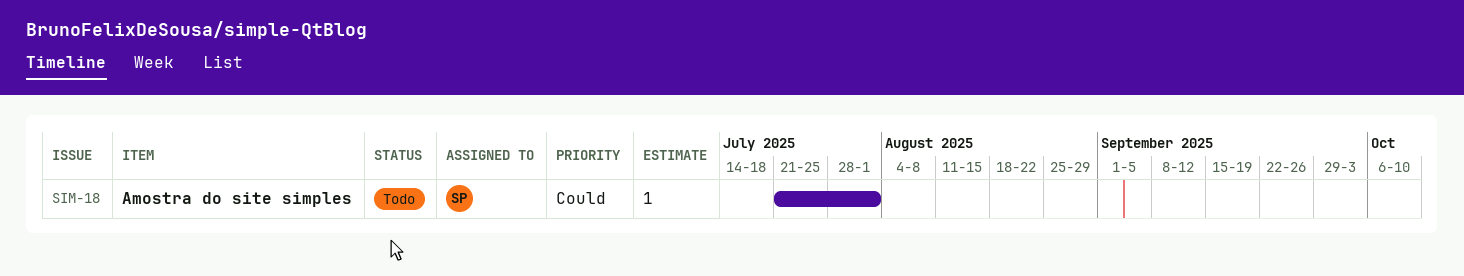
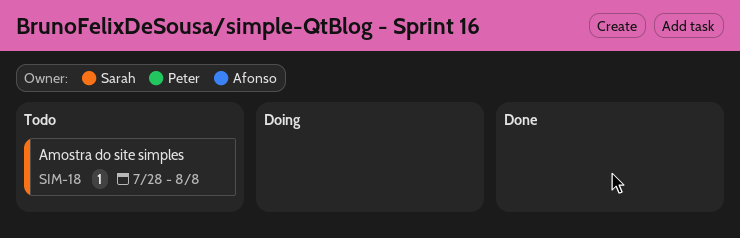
SIM-18, start: Jul 21 -> Jul 28
SIM-18, due: Aug 1 -> Aug 8

